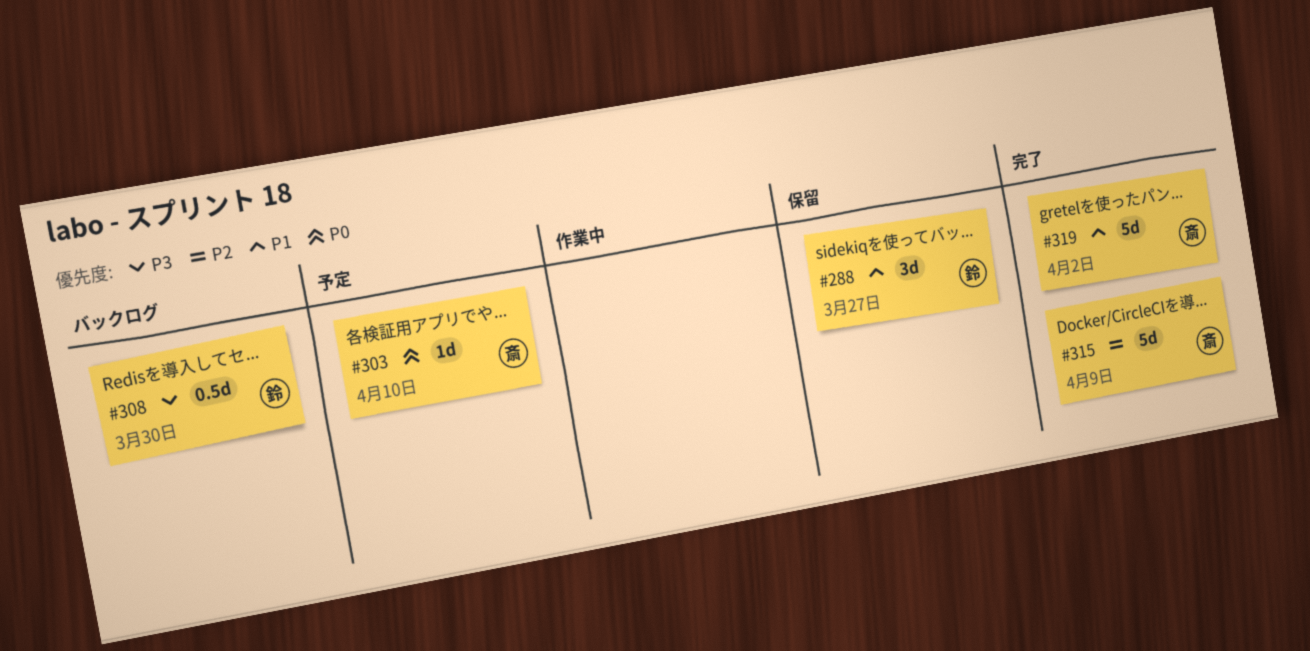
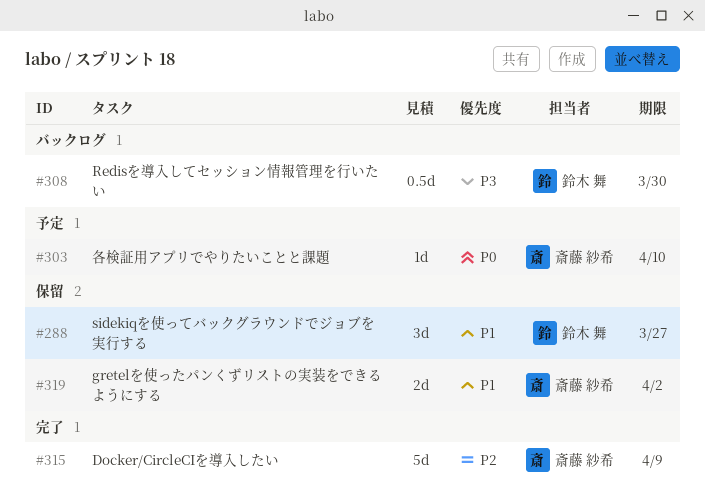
#319, status: 完了 -> 保留
#319, estimate: 5d -> 2d

